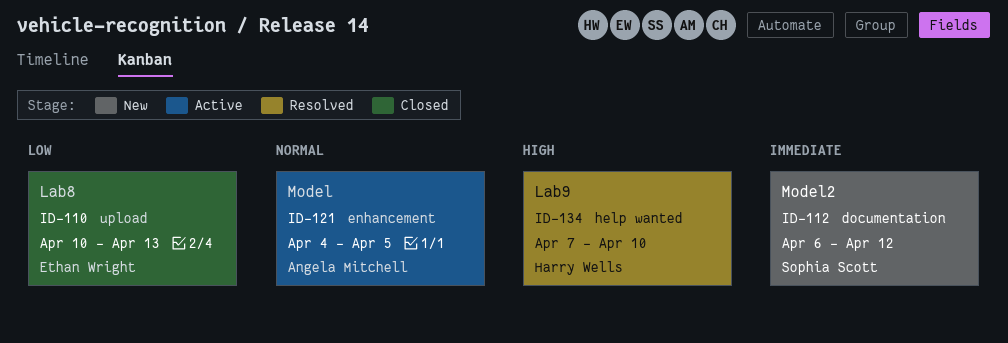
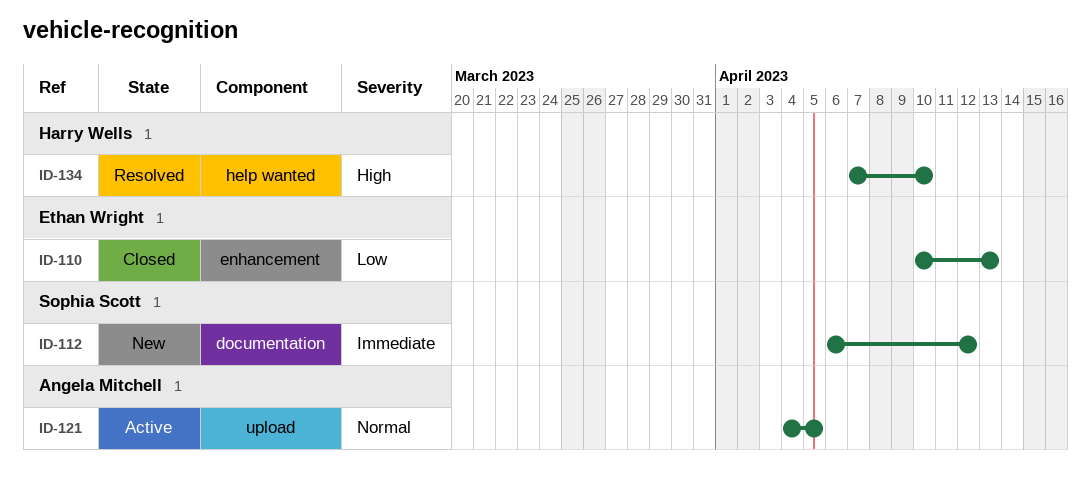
ID-110, label: upload -> enhancement
ID-121, label: enhancement -> upload

